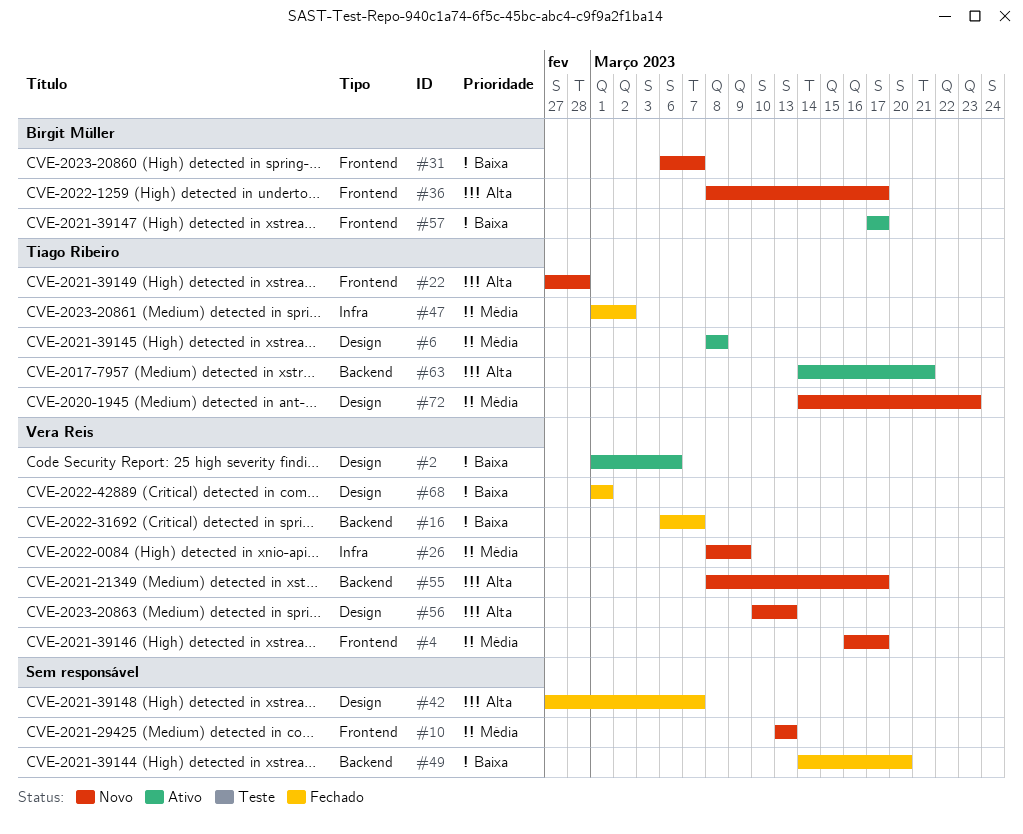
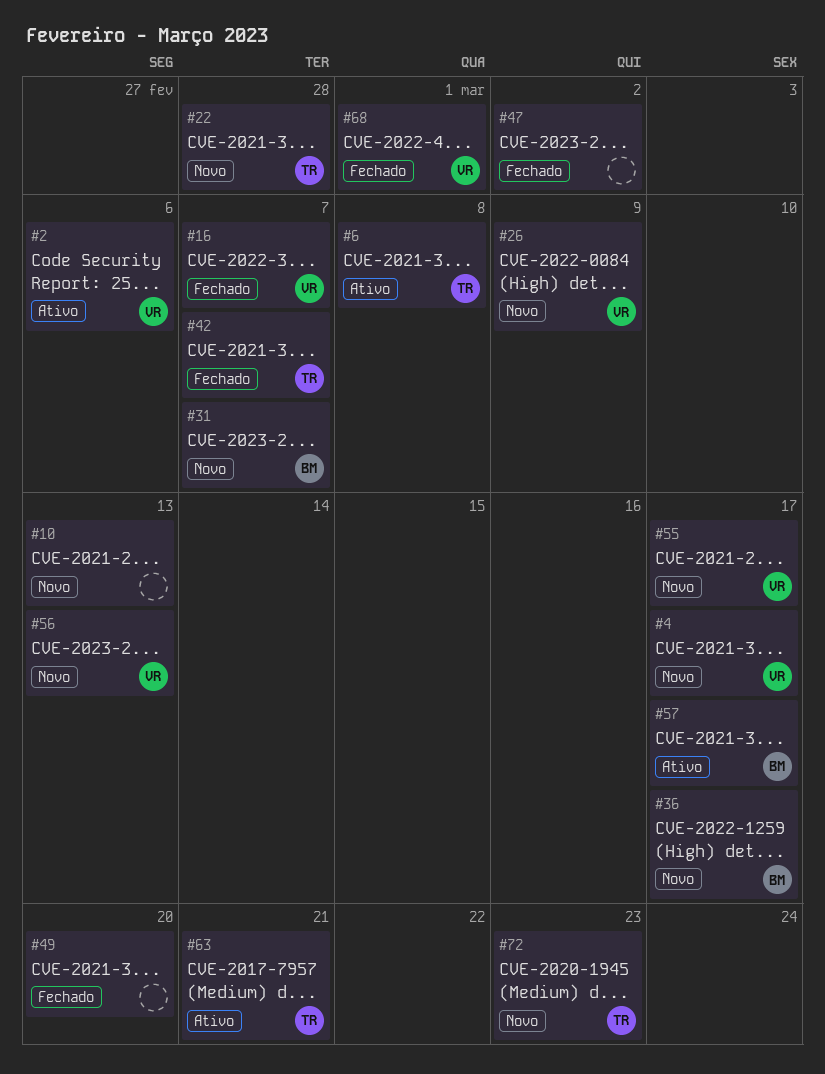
#42, owner: none -> Tiago Ribeiro
#47, owner: Tiago Ribeiro -> none

